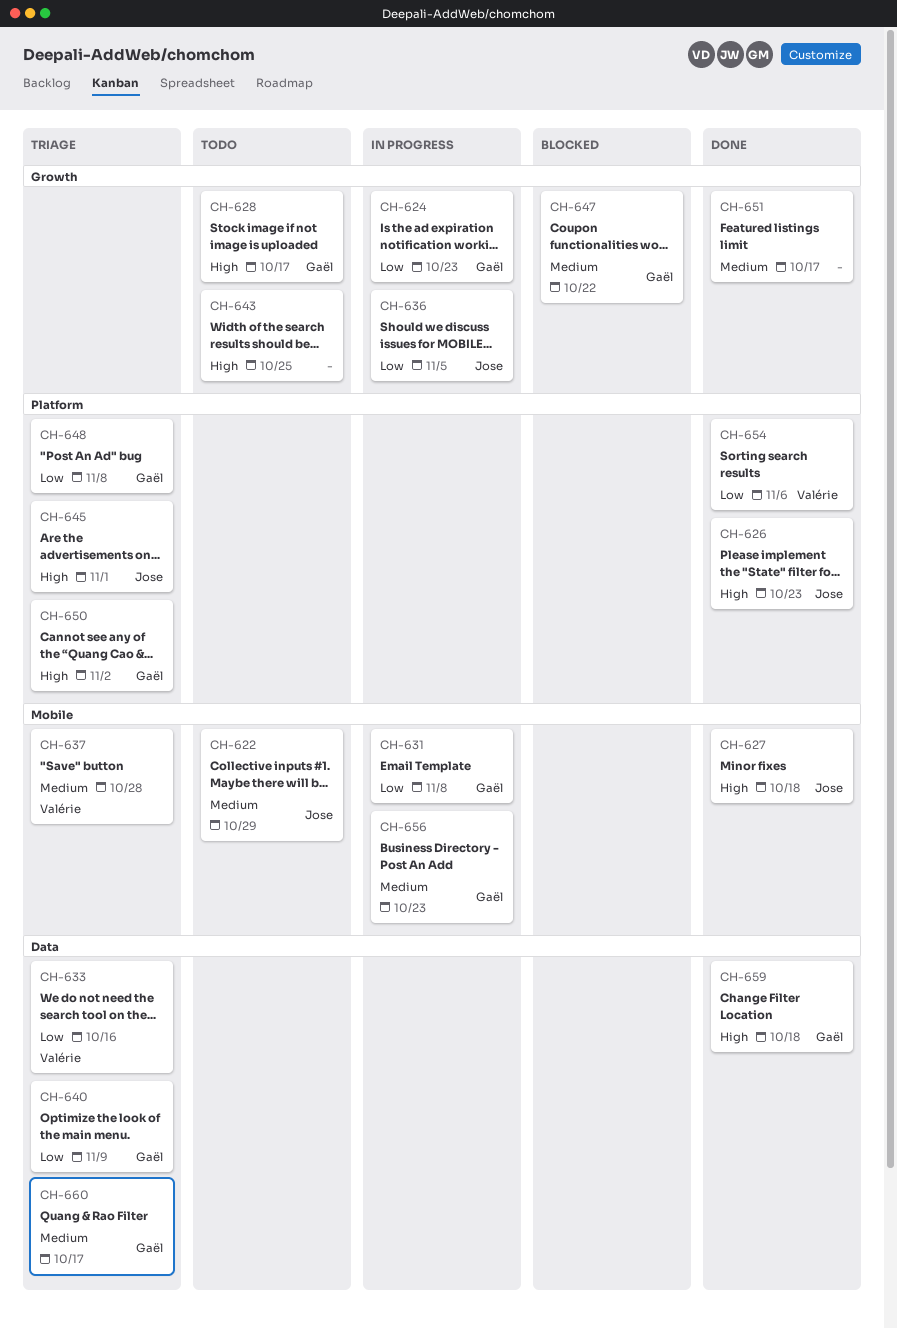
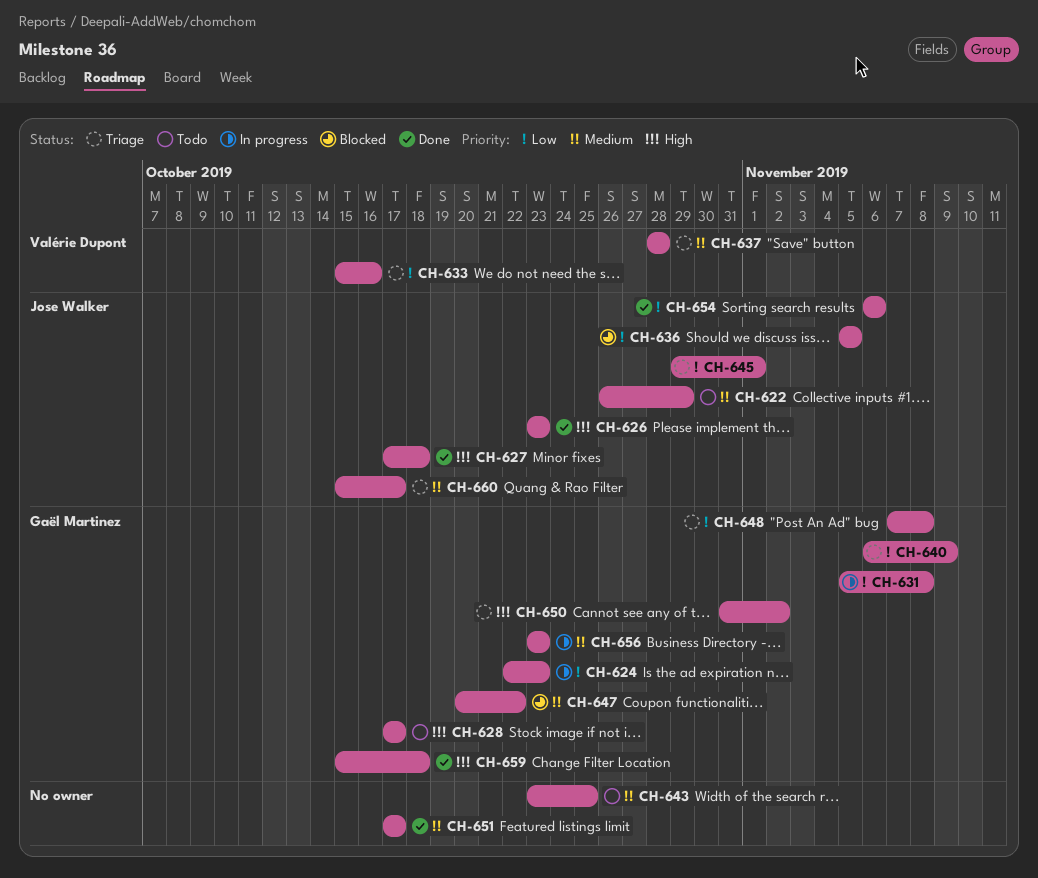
CH-636, status: In progress -> Blocked
CH-643, priority: High -> Medium
CH-645, priority: High -> Low
CH-654, owner: Valérie Dupont -> Jose Walker
CH-660, owner: Gaël Martinez -> Jose Walker

